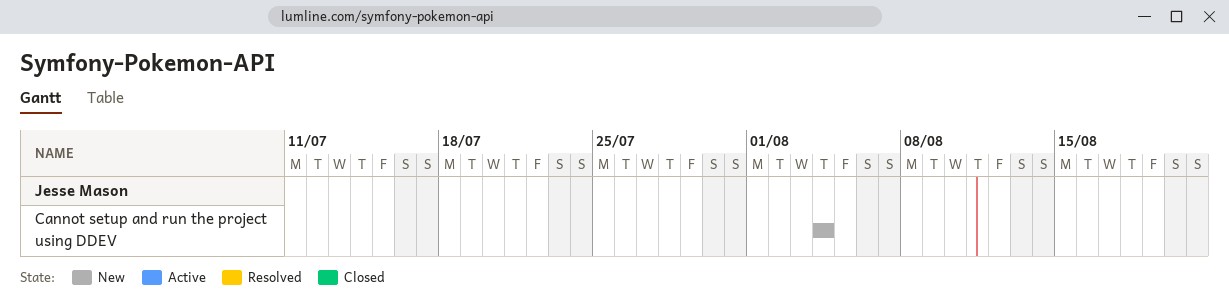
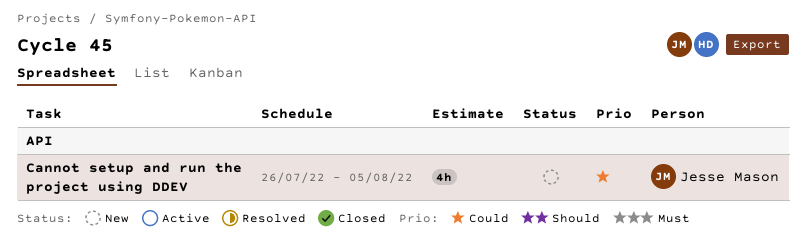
Cannot setup and run the project using DDEV, start: Aug 4 -> Jul 26
Cannot setup and run the project using DDEV, due: Aug 4 -> Aug 5

